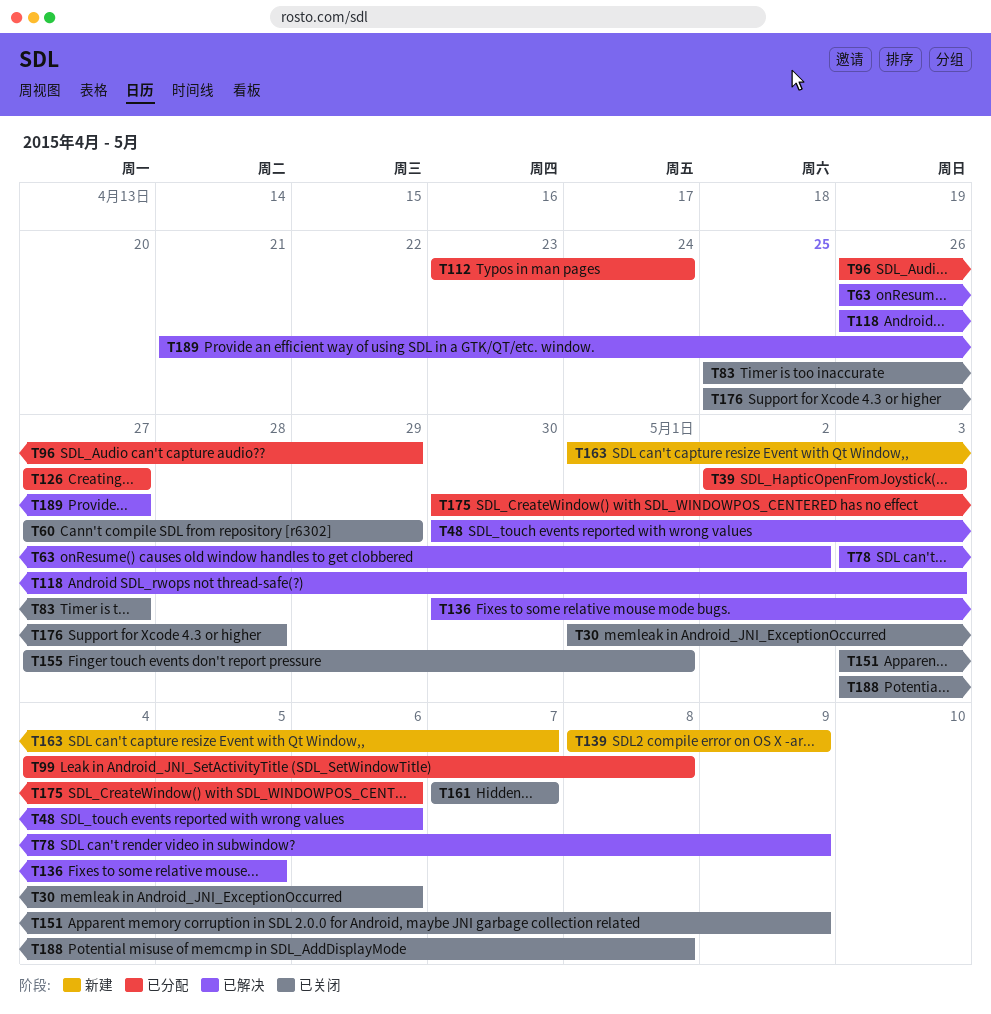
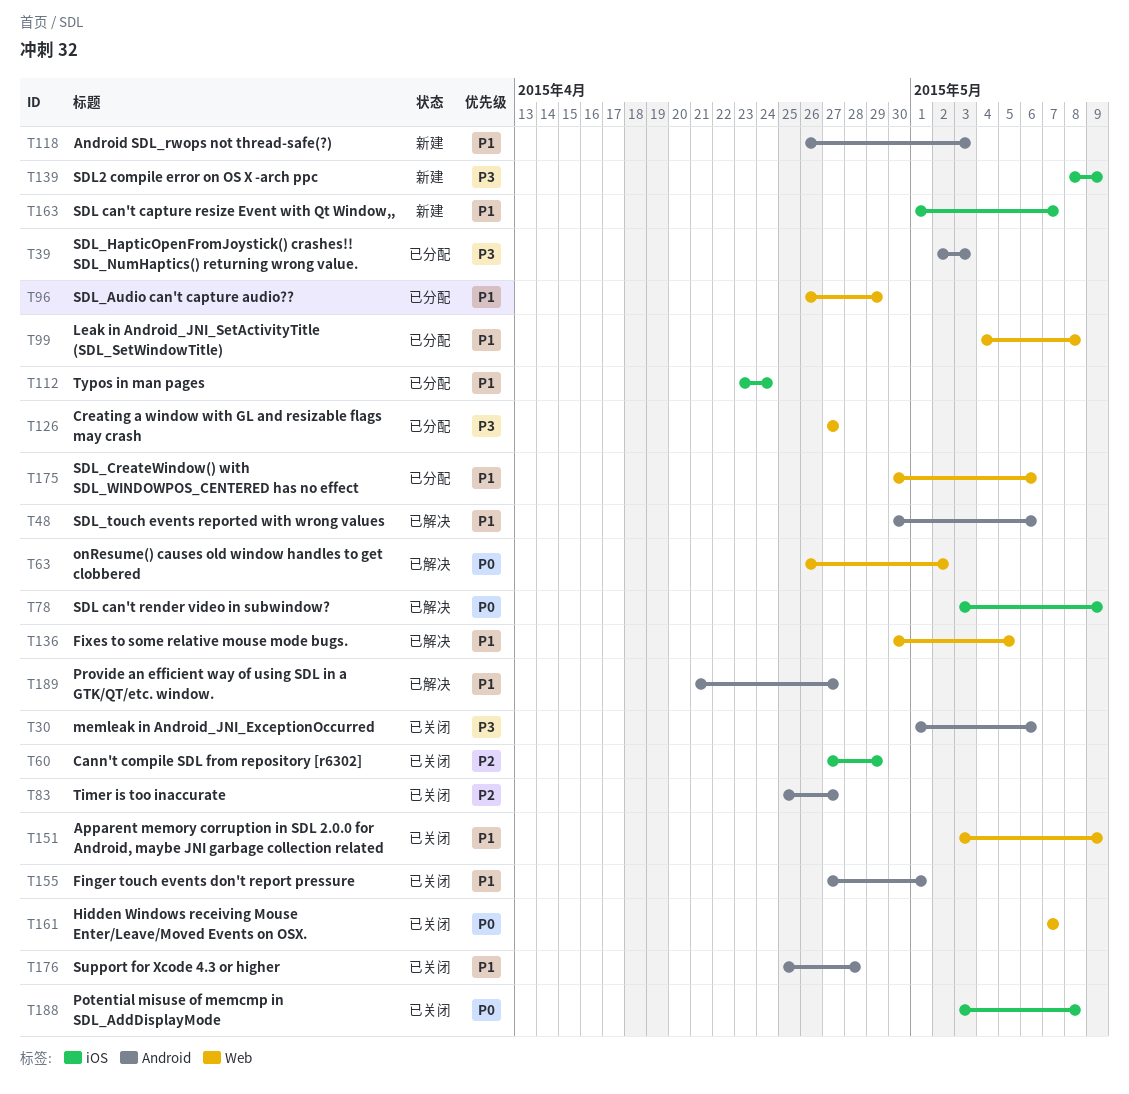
T118, status: 已解决 -> 新建

